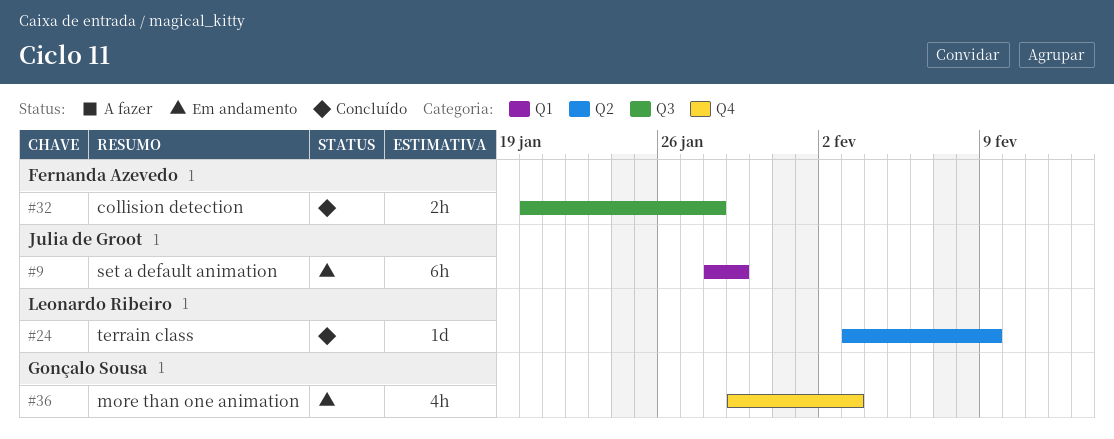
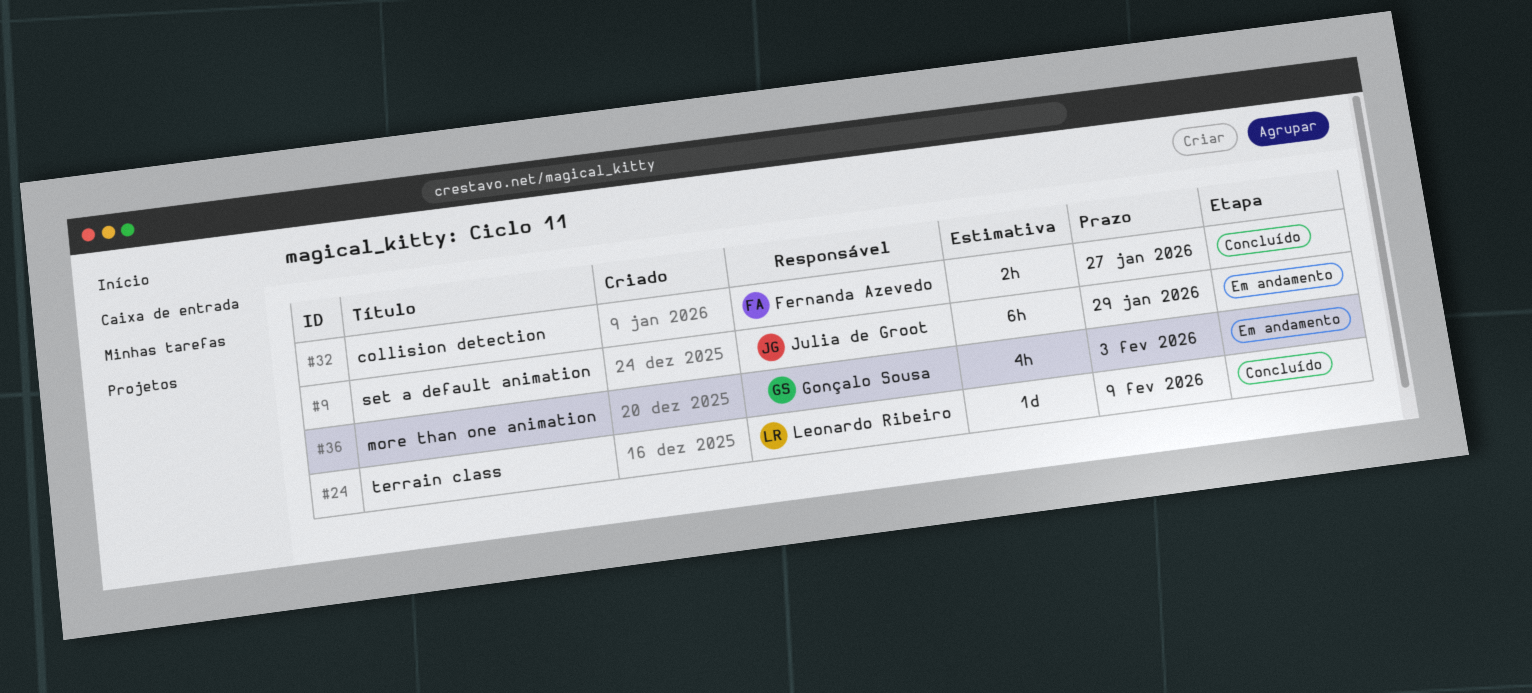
#32, due: Jan 28 -> Jan 27

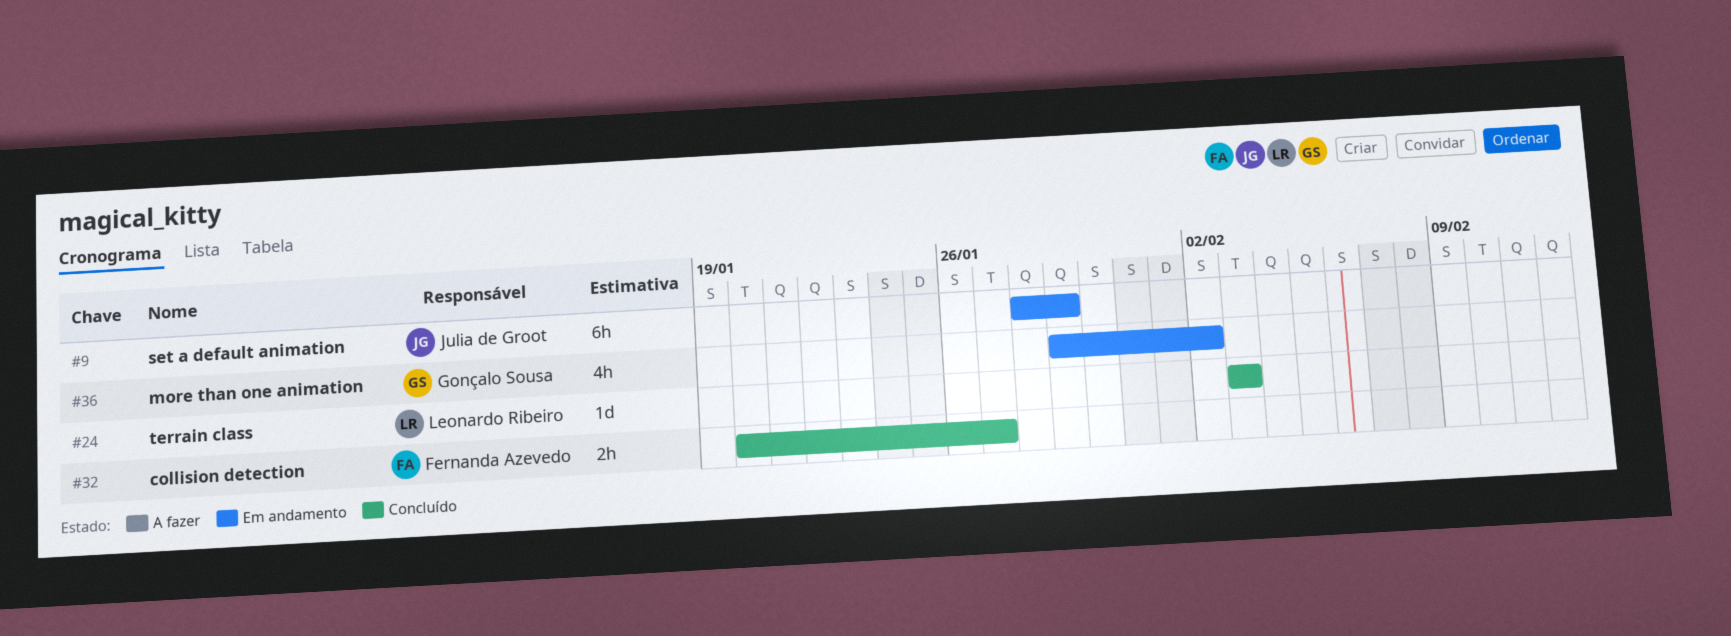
#24, due: Feb 9 -> Feb 3
#36, due: Feb 3 -> Feb 2

